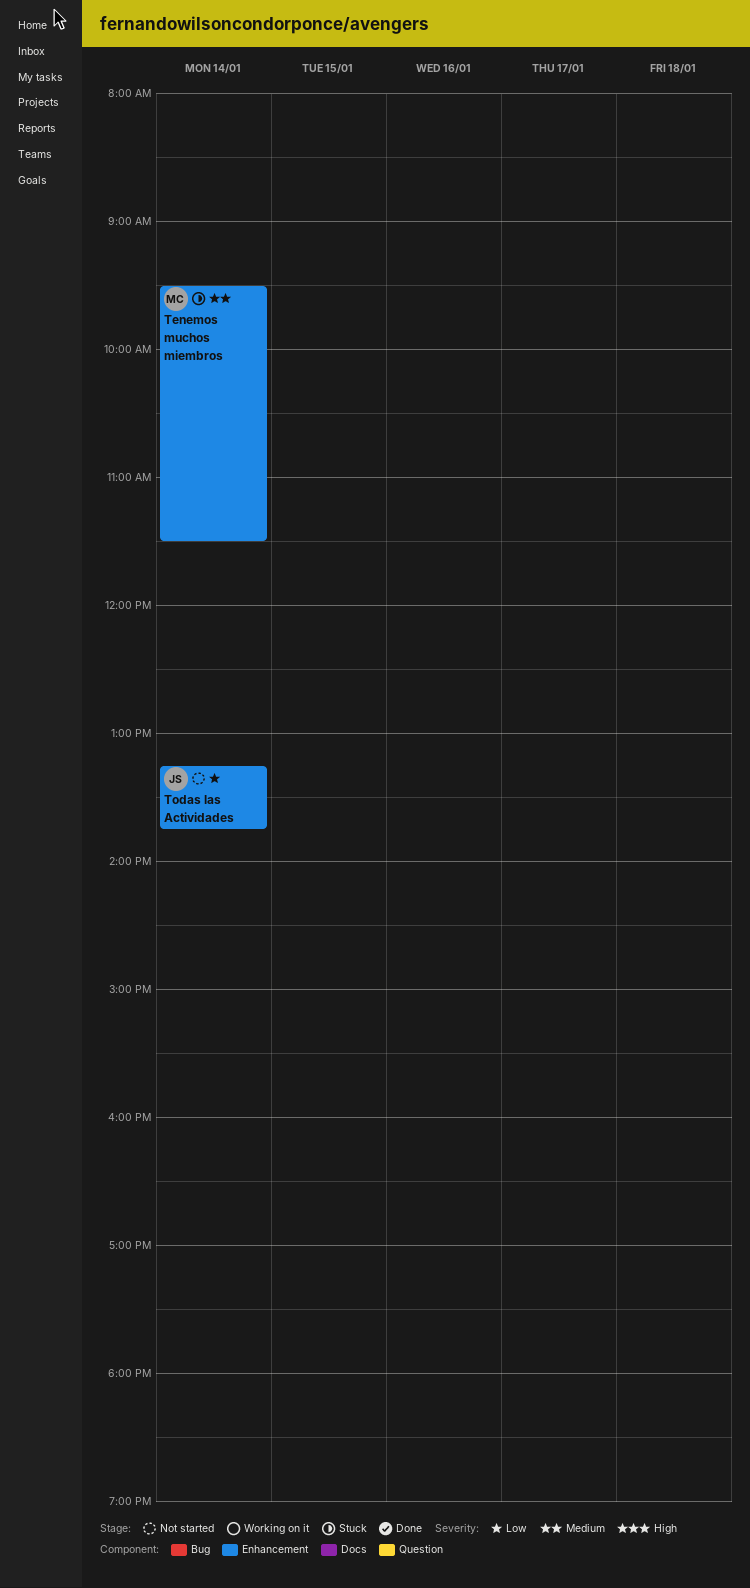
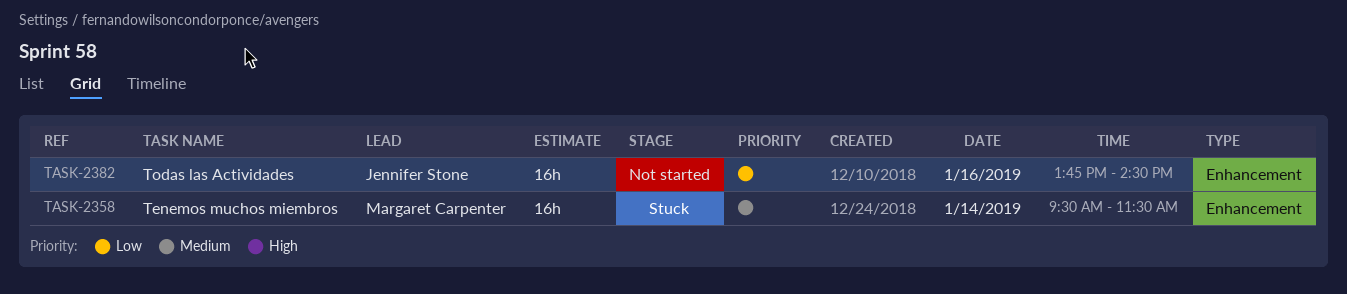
Todas las Actividades, day: Jan 14 -> Jan 16
Todas las Actividades, begins: 13:15 -> 13:45
Todas las Actividades, ends: 13:45 -> 14:30

